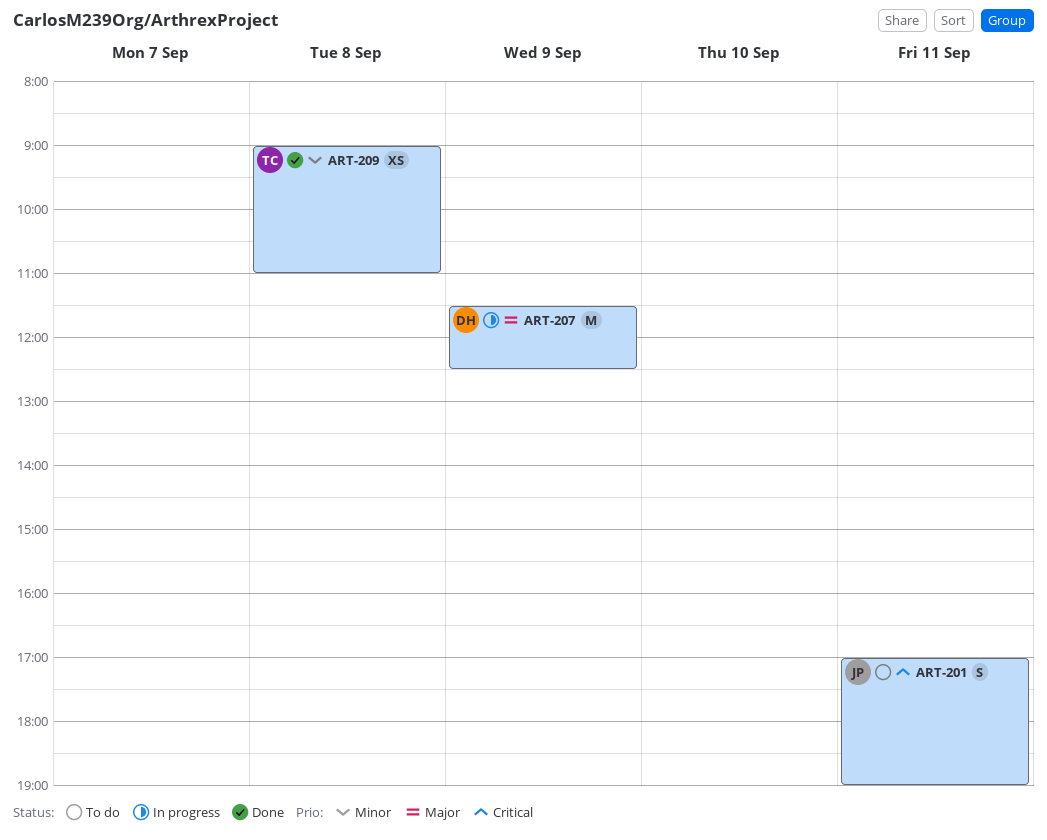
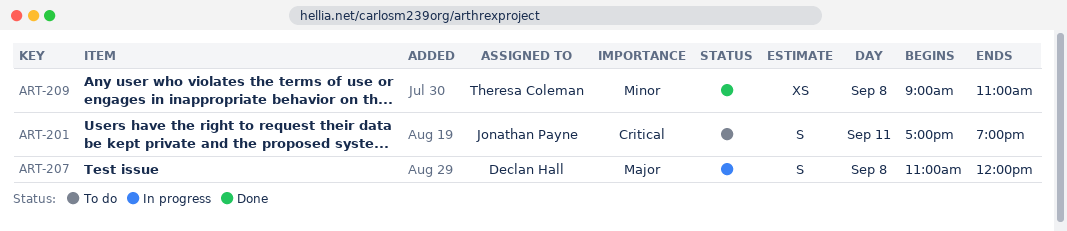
ART-207, estimate: M -> S
ART-207, day: Sep 9 -> Sep 8
ART-207, begins: 11:30 -> 11:00
ART-207, ends: 12:30 -> 12:00

